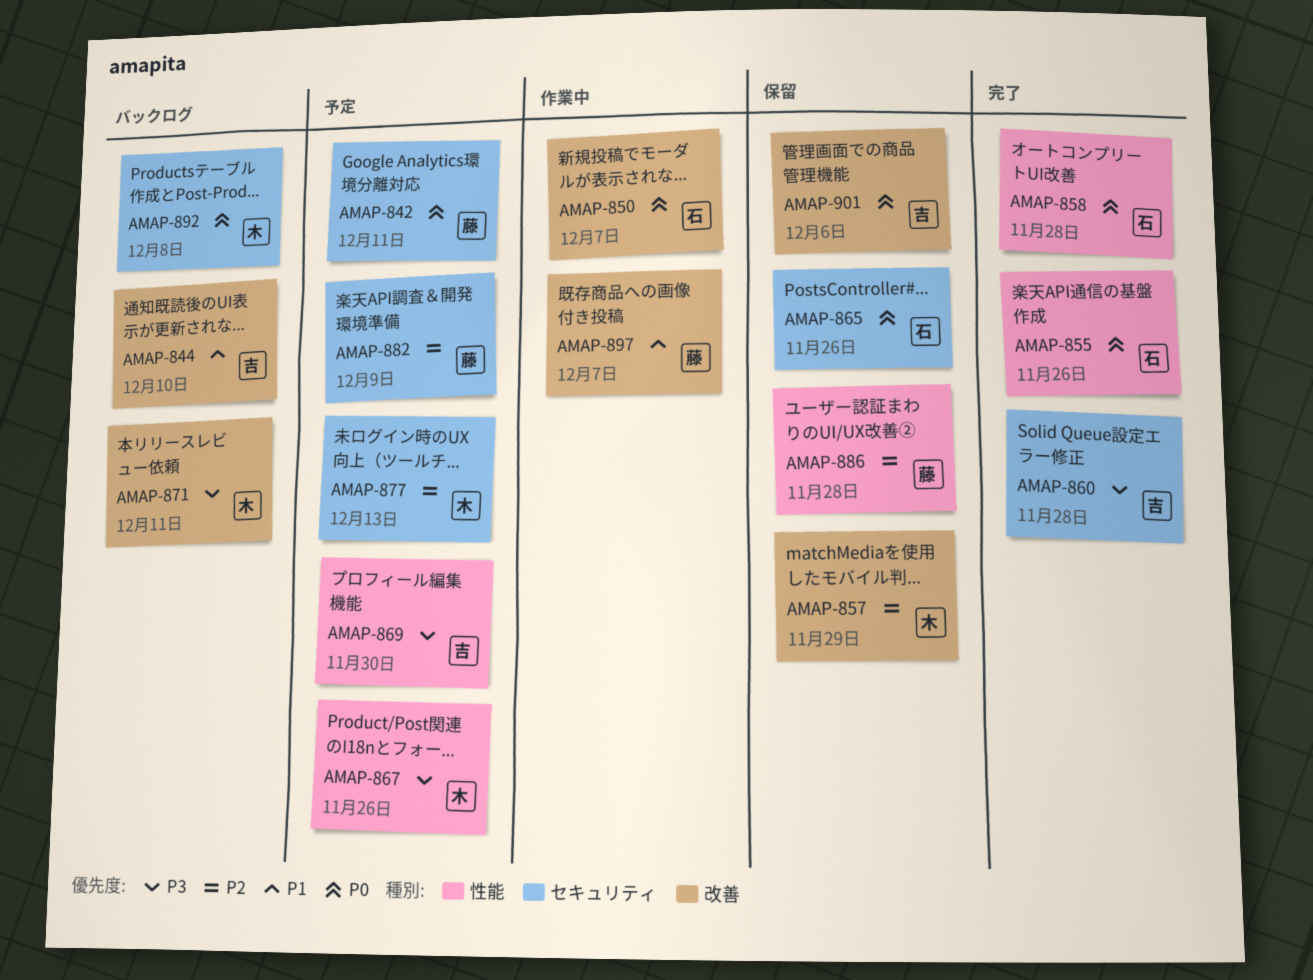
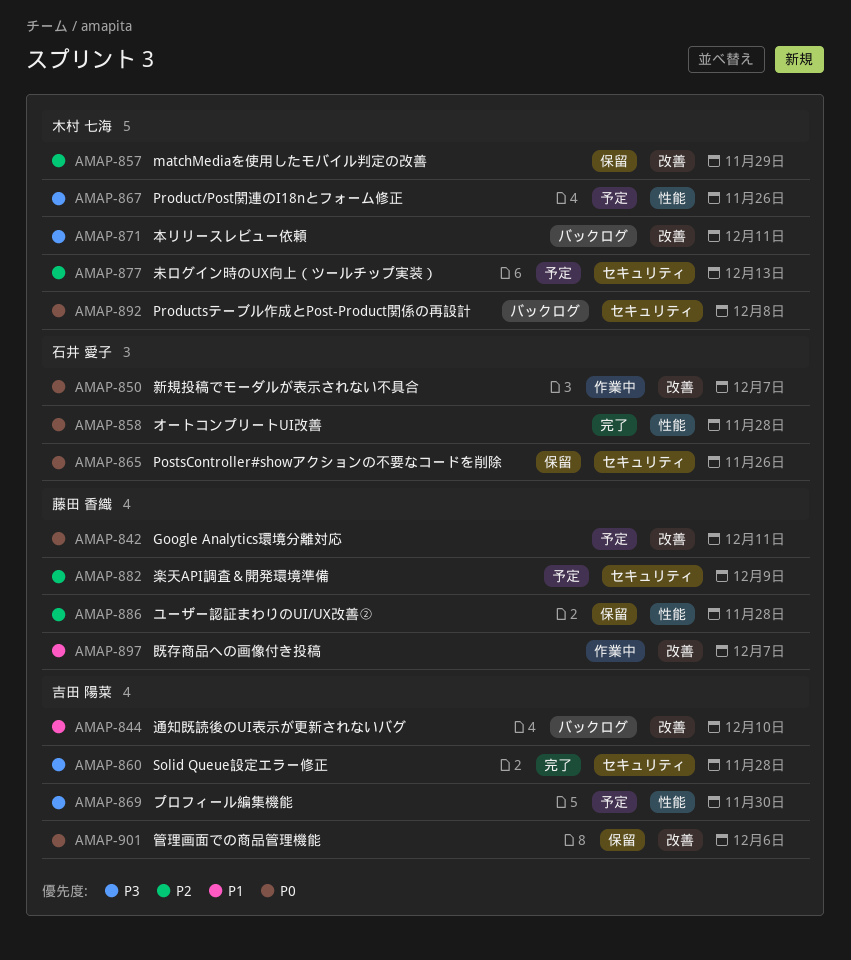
AMAP-842, label: セキュリティ -> 改善
AMAP-855: present -> none

